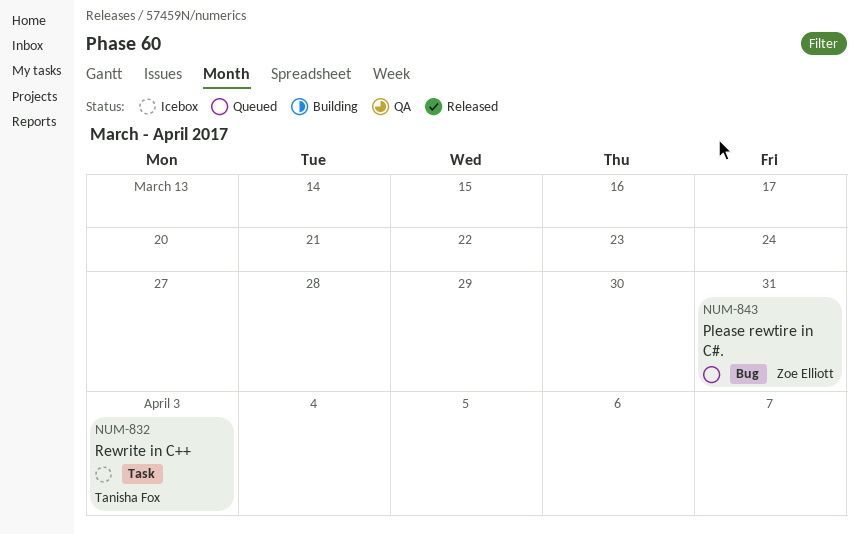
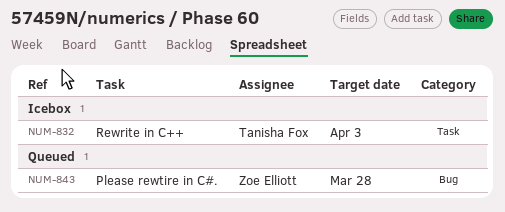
NUM-843, due: Mar 31 -> Mar 28

